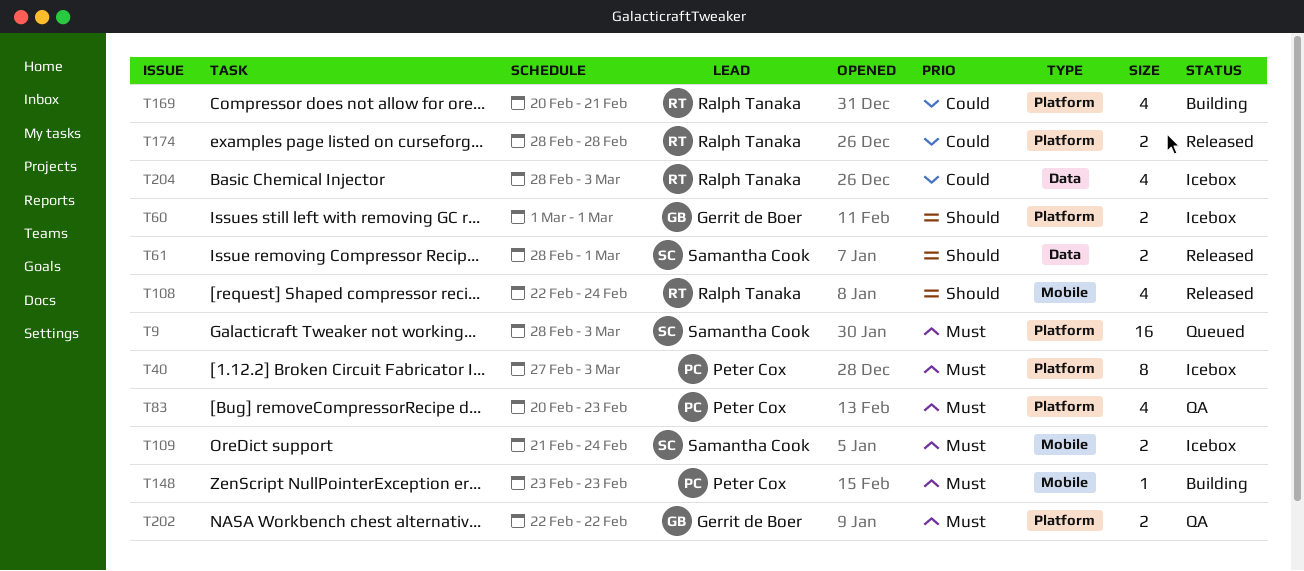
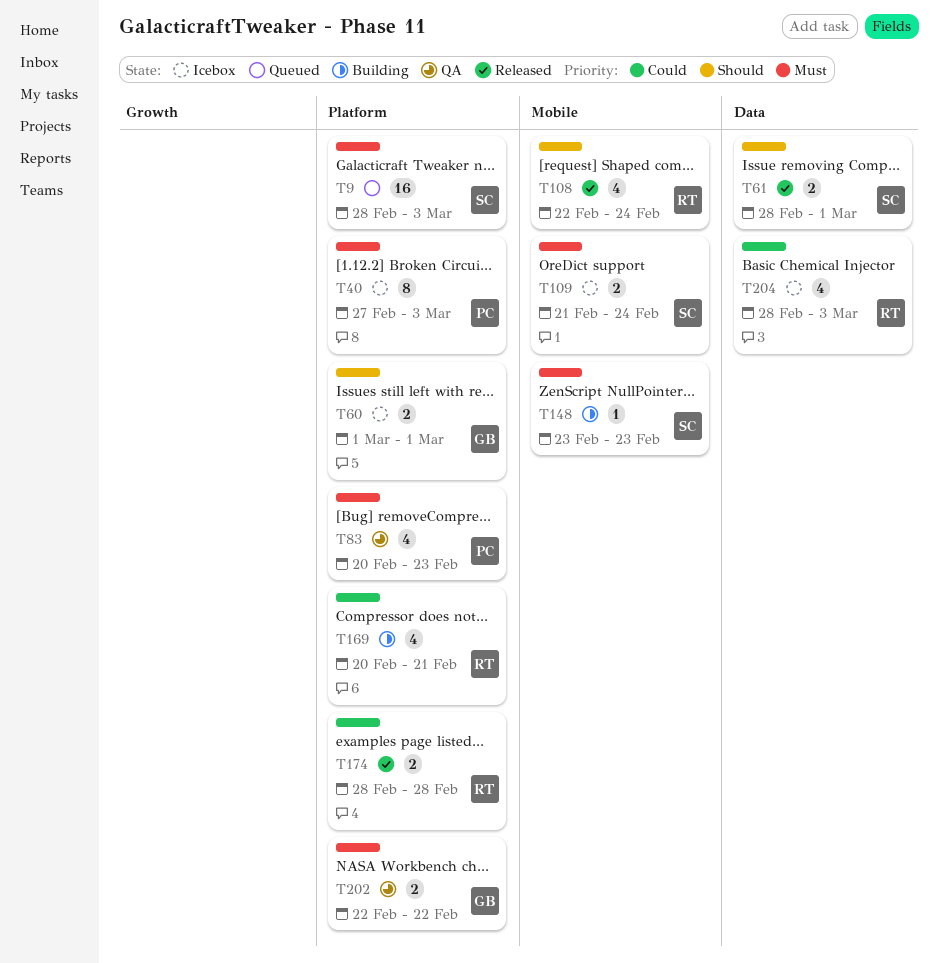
T148, owner: Peter Cox -> Samantha Cook

